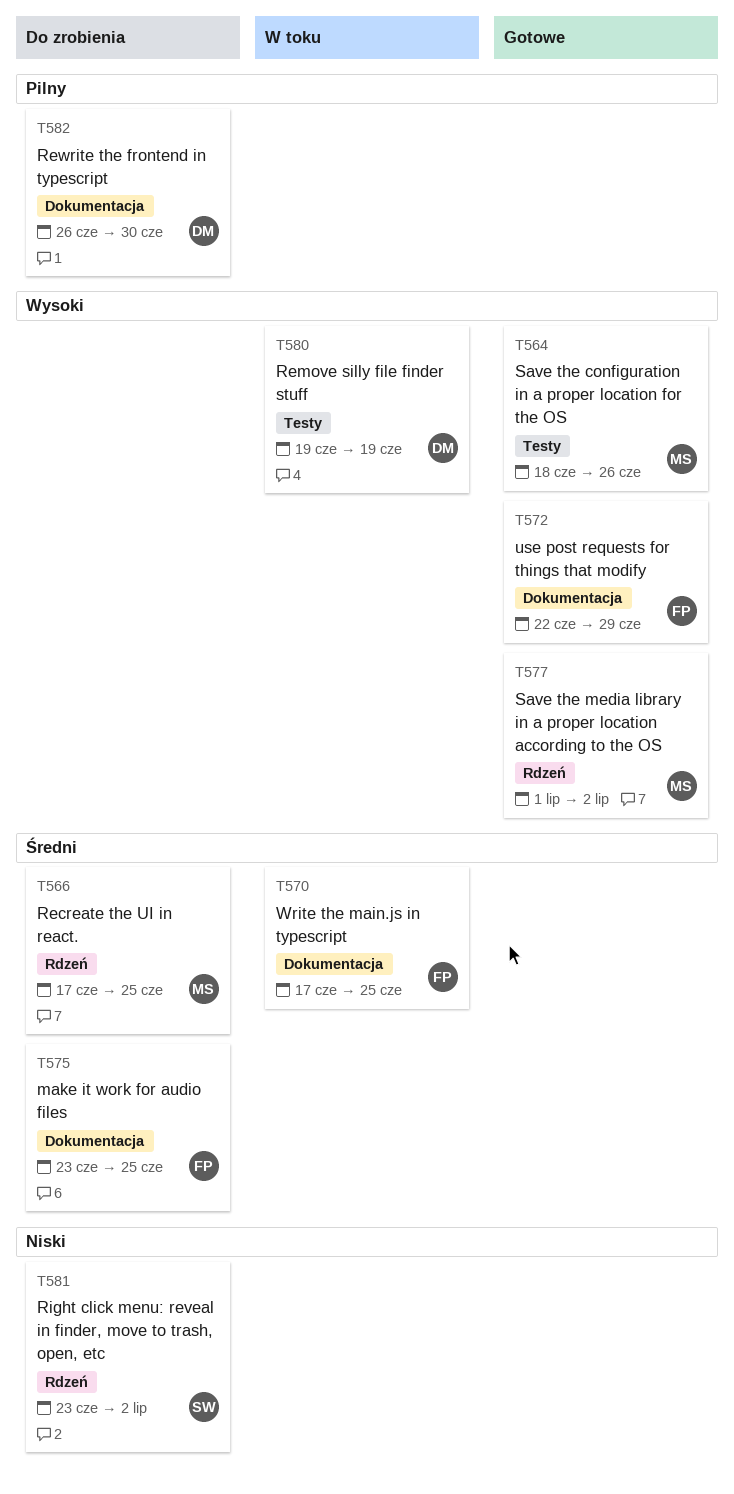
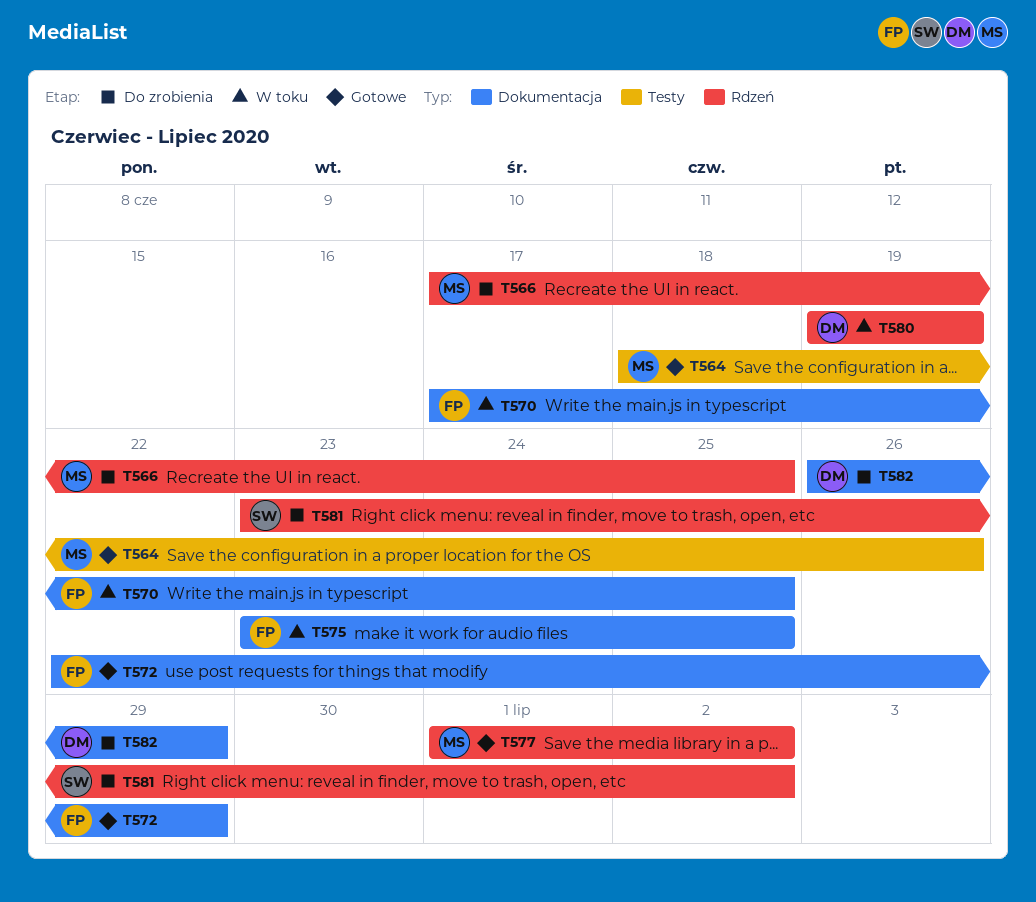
T575, status: Do zrobienia -> W toku
T580, label: Testy -> Rdzeń
T582, due: Jun 30 -> Jun 29

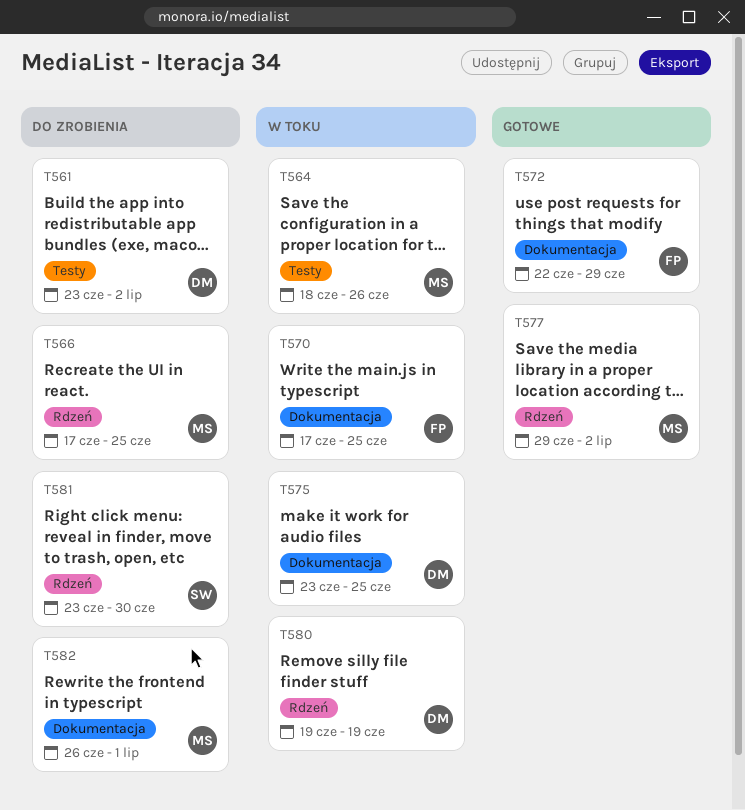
T561: none -> present
T564, status: Gotowe -> W toku
T575, owner: FP -> DM
T577, start: Jul 1 -> Jun 29
T581, due: Jul 2 -> Jun 30
T582, owner: DM -> MS
T582, due: Jun 29 -> Jul 1

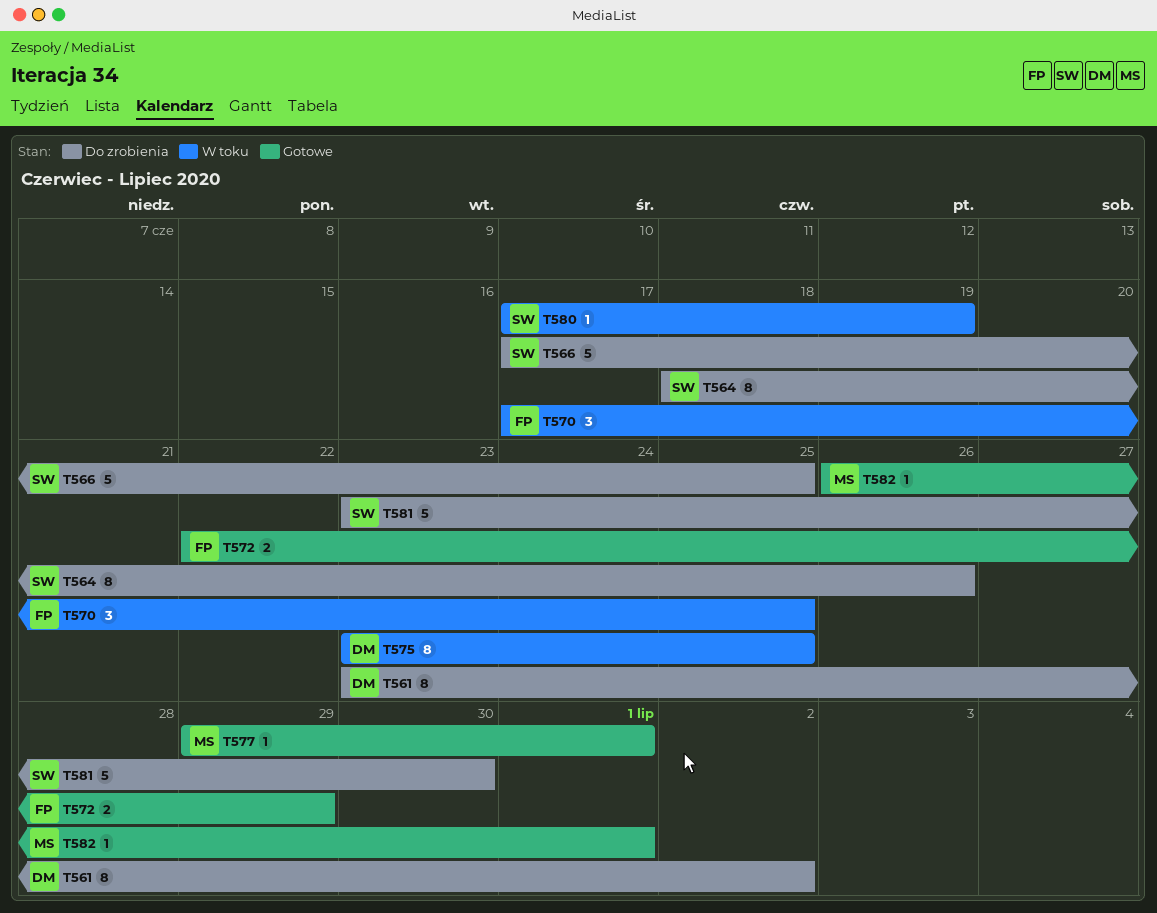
T564, status: W toku -> Do zrobienia
T564, owner: MS -> SW
T566, owner: MS -> SW
T577, due: Jul 2 -> Jul 1
T580, owner: DM -> SW
T580, start: Jun 19 -> Jun 17
T582, status: Do zrobienia -> Gotowe

